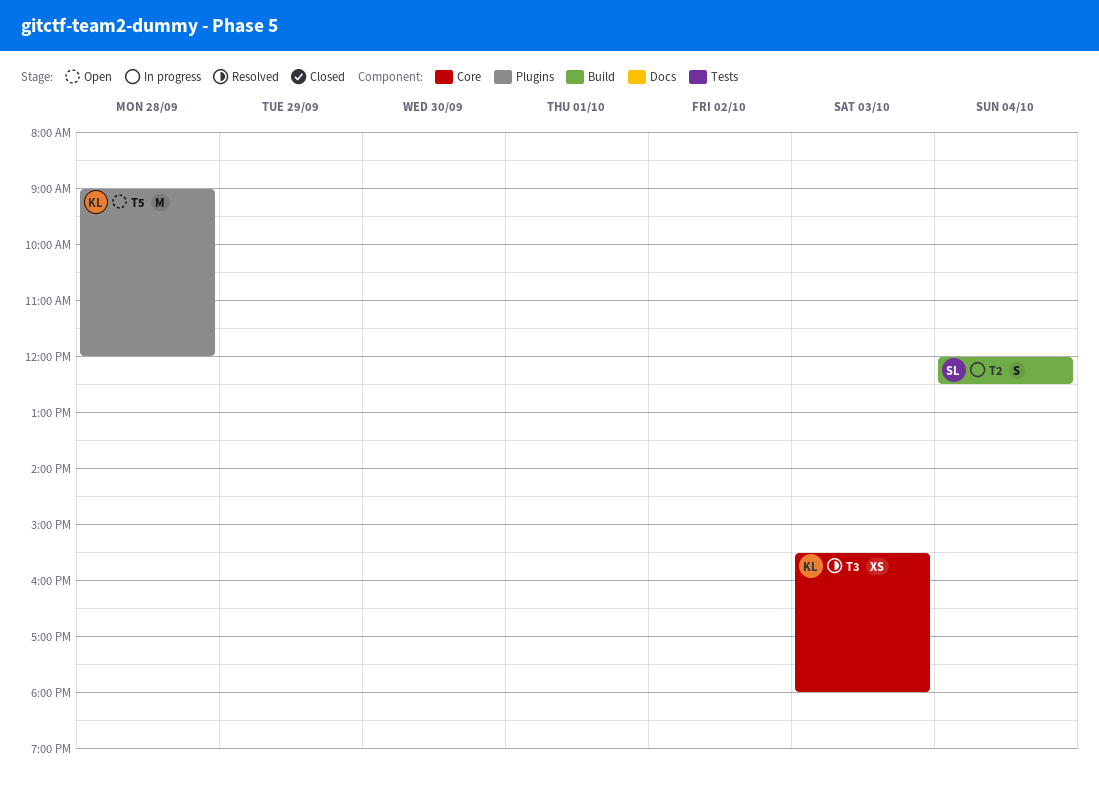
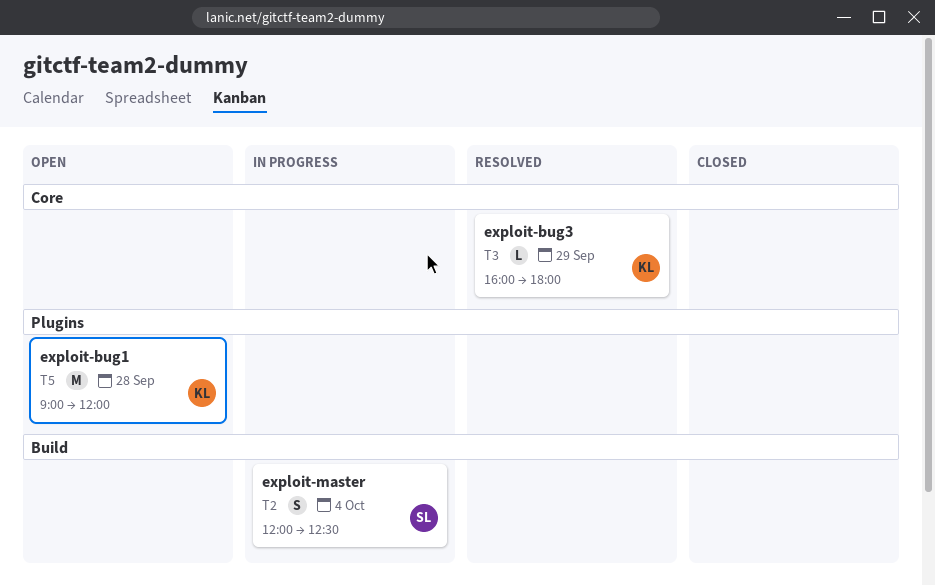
T3, estimate: XS -> L
T3, day: Oct 3 -> Sep 29
T3, begins: 15:30 -> 16:00

